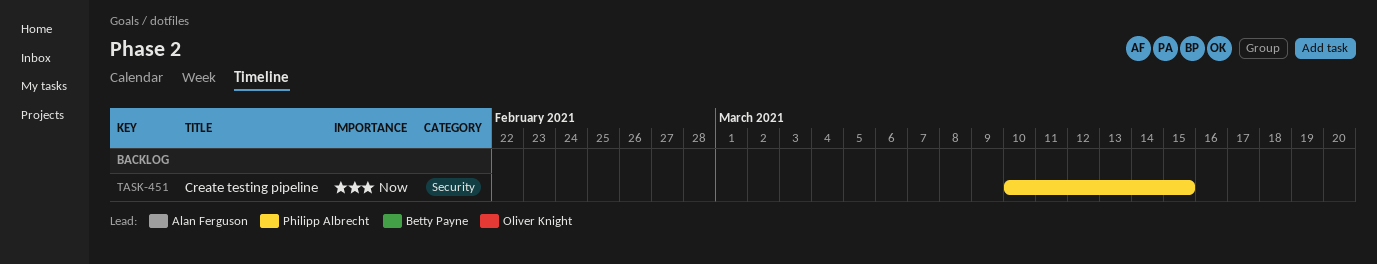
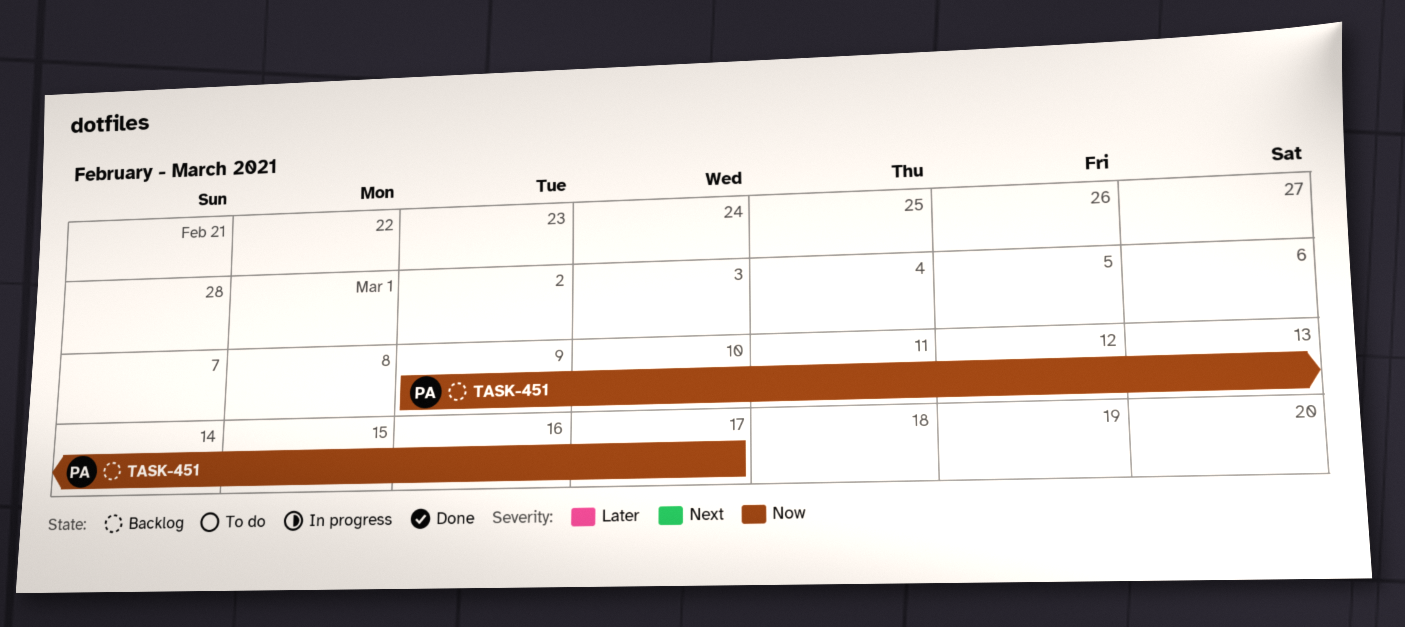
TASK-451, start: Mar 10 -> Mar 9
TASK-451, due: Mar 15 -> Mar 17

